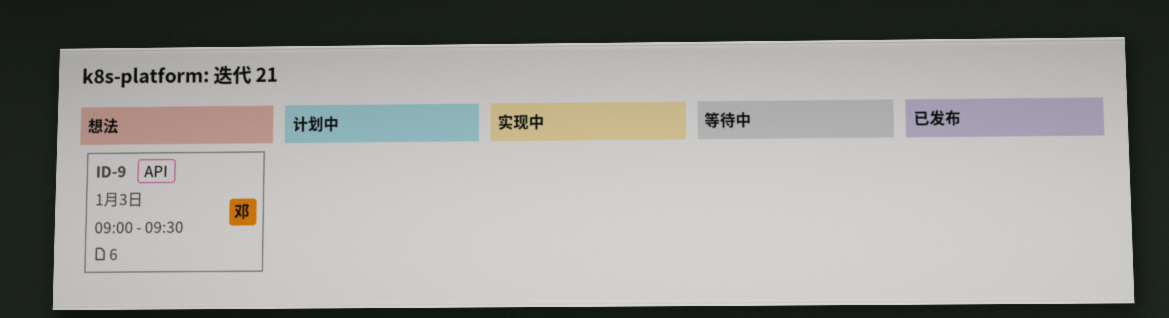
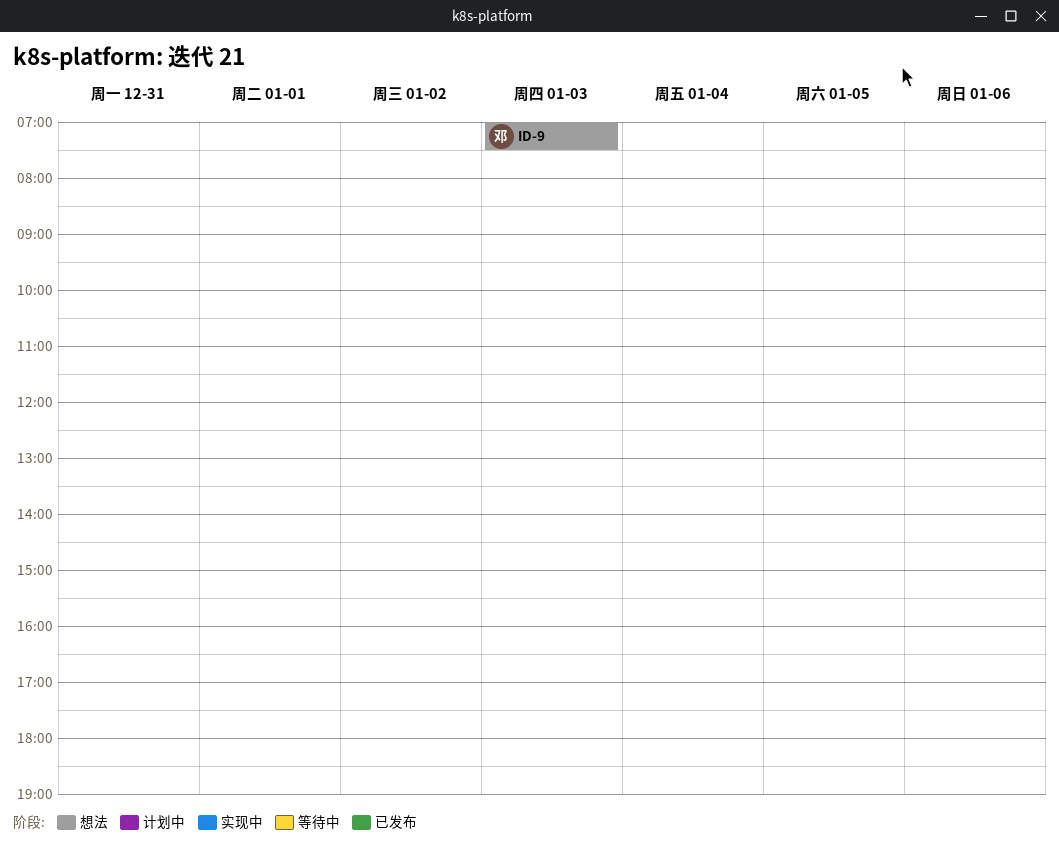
ID-9, begins: 09:00 -> 07:00
ID-9, ends: 09:30 -> 07:30

